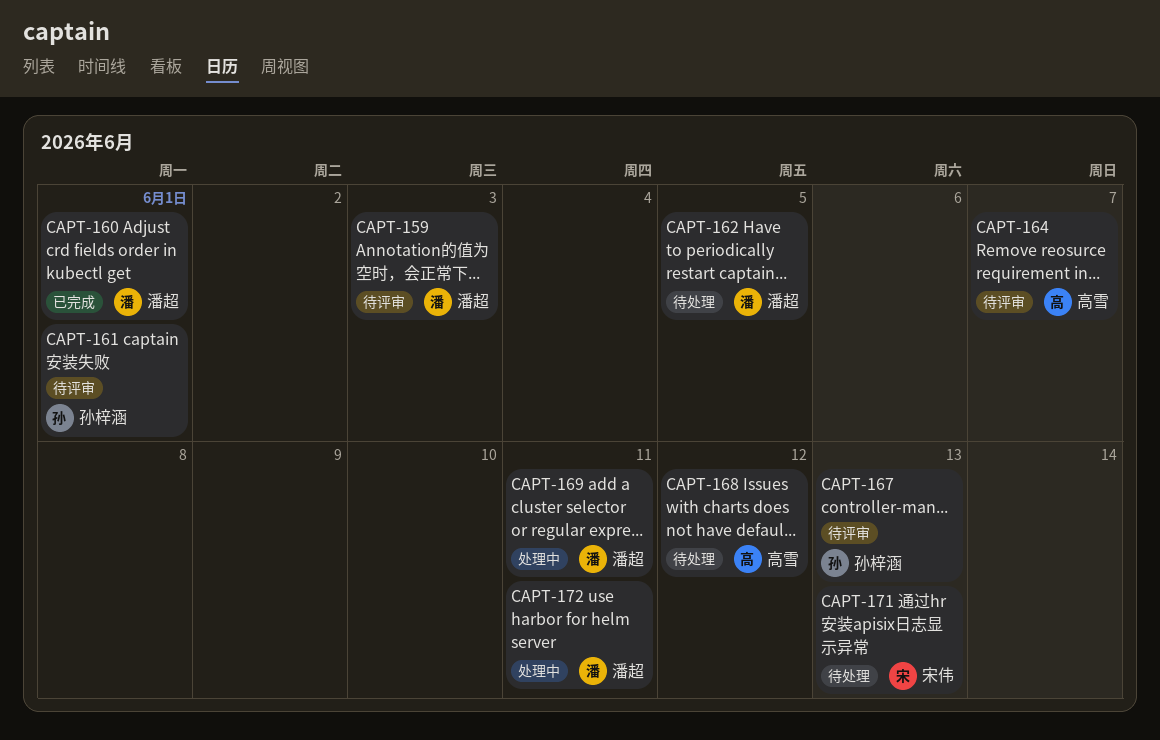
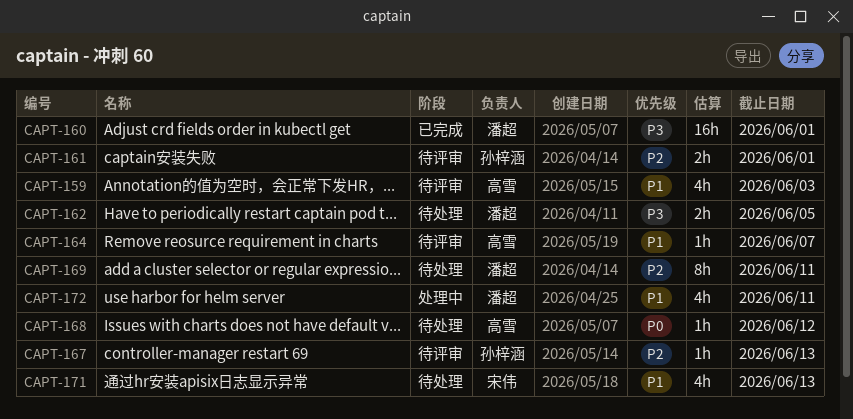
CAPT-159, owner: 潘超 -> 高雪
CAPT-169, status: 处理中 -> 待处理

